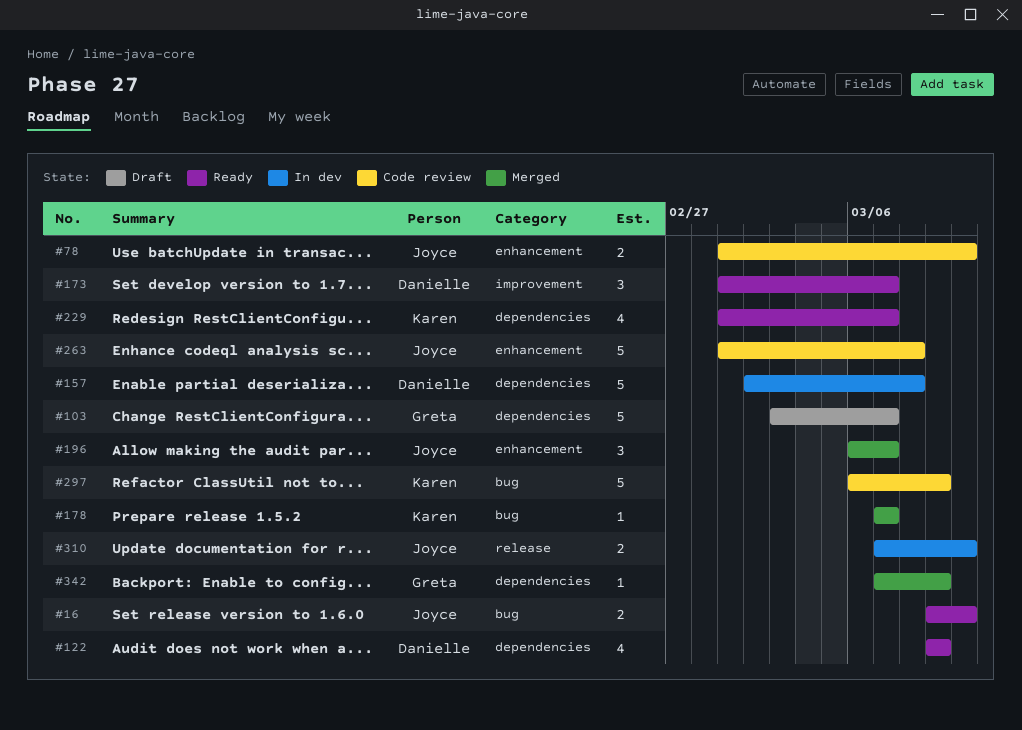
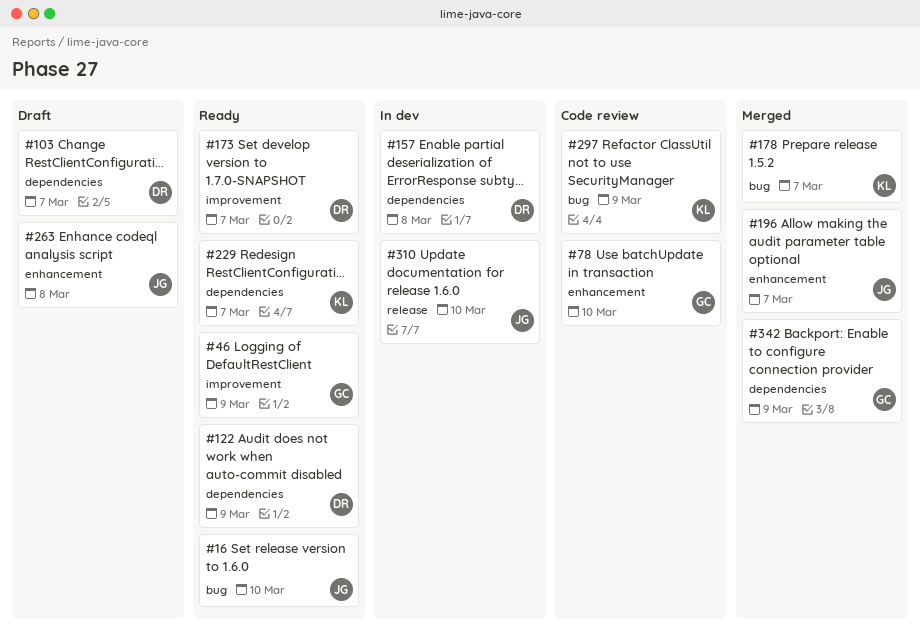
#46: none -> present
#78, owner: Joyce -> Greta
#103, owner: Greta -> Danielle
#263, status: Code review -> Draft

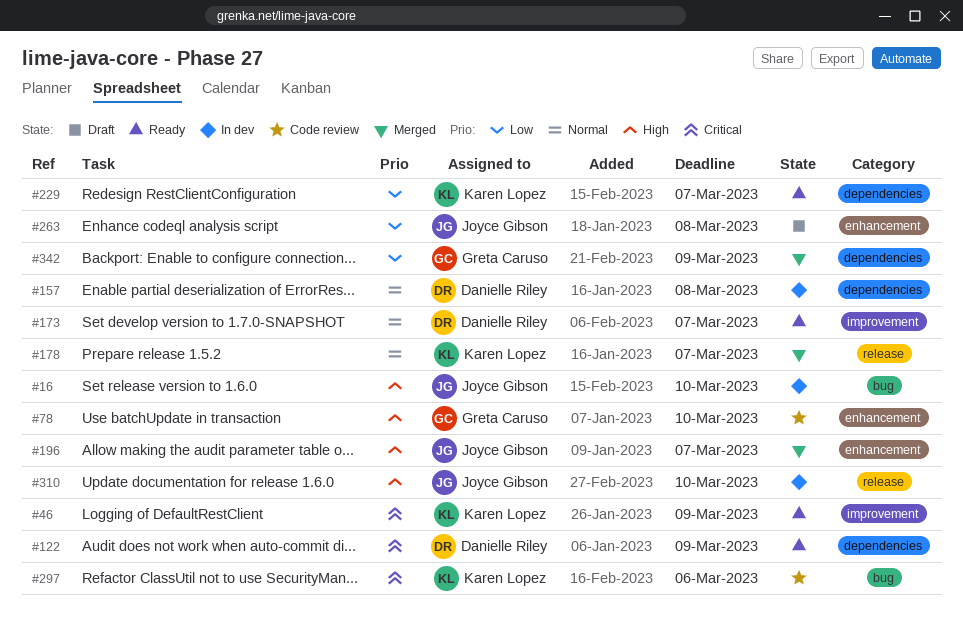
#16, status: Ready -> In dev
#46, owner: Greta Caruso -> Karen Lopez
#103: present -> none
#178, label: bug -> release
#297, due: Mar 9 -> Mar 6

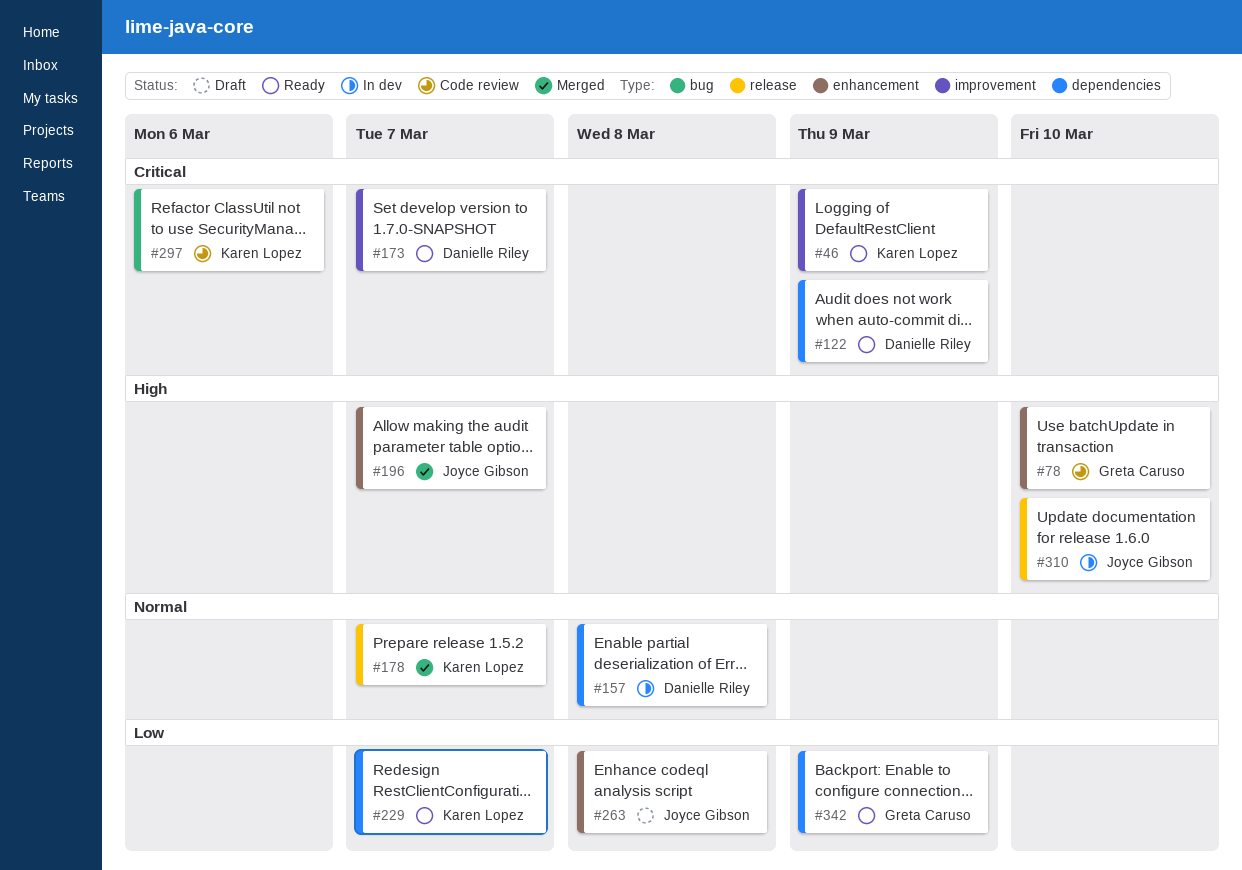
#16: present -> none
#173, priority: Normal -> Critical
#342, status: Merged -> Ready

